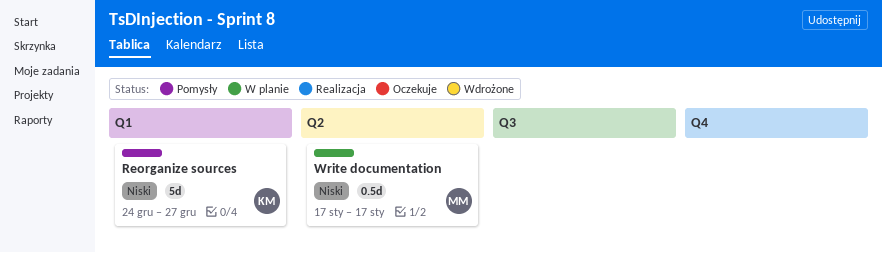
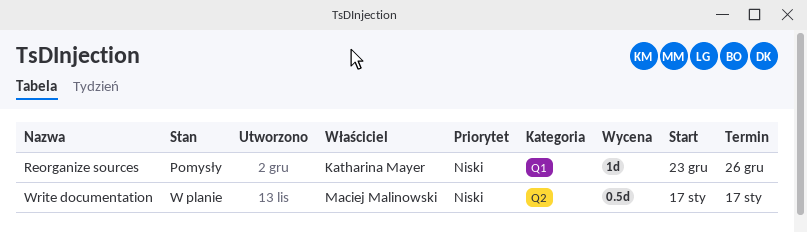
Reorganize sources, estimate: 5d -> 1d
Reorganize sources, start: Dec 24 -> Dec 23
Reorganize sources, due: Dec 27 -> Dec 26

